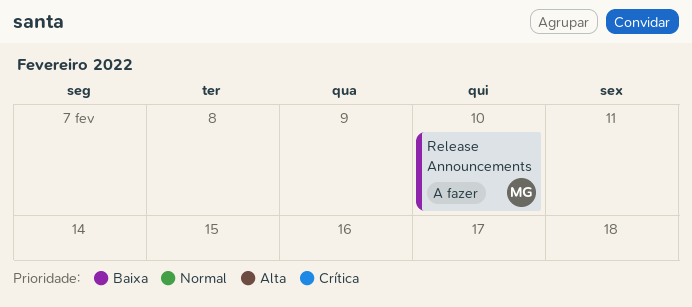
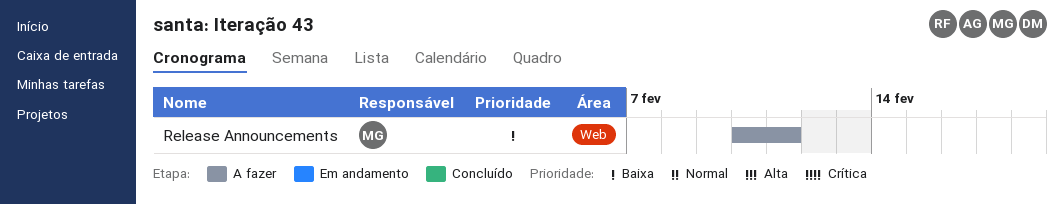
Release Announcements, due: Feb 10 -> Feb 11

